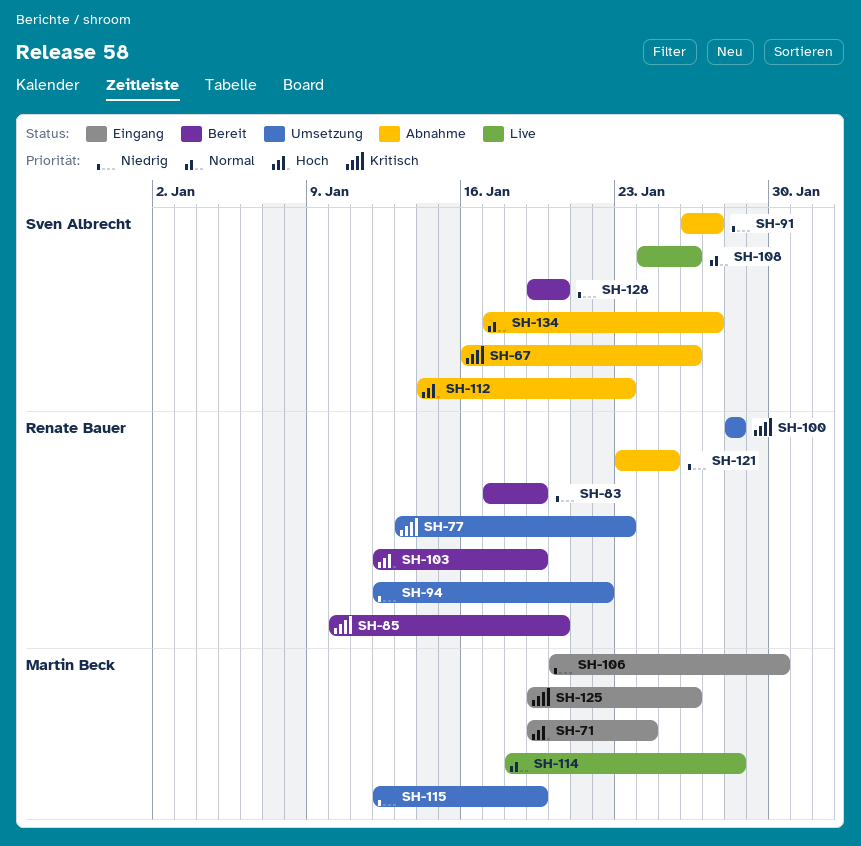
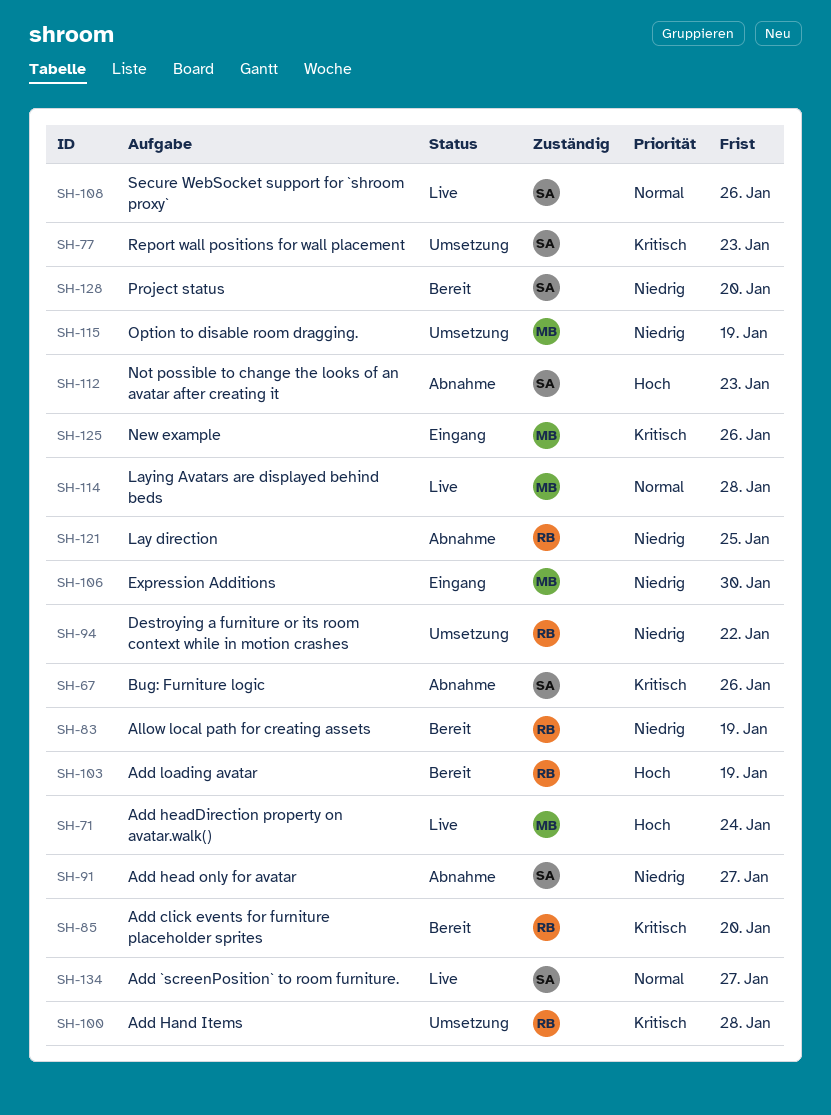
SH-71, status: Eingang -> Live
SH-77, owner: Renate Bauer -> Sven Albrecht
SH-134, status: Abnahme -> Live

